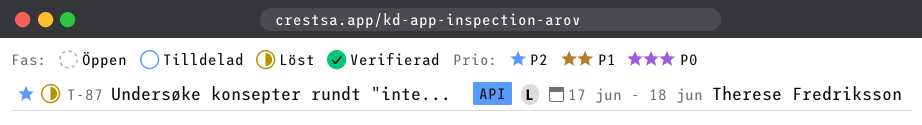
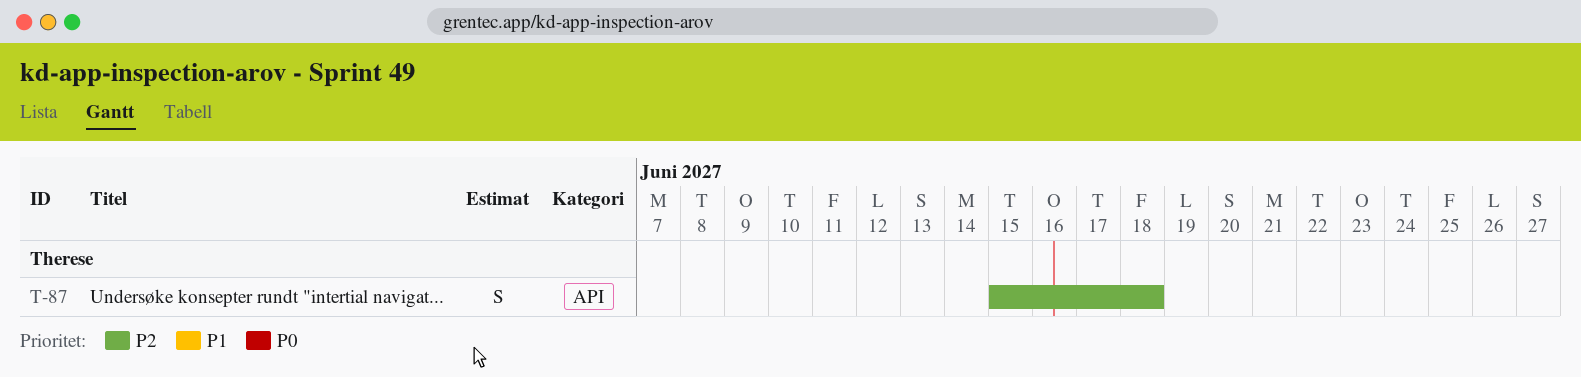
T-87, estimate: L -> S
T-87, start: Jun 17 -> Jun 15

